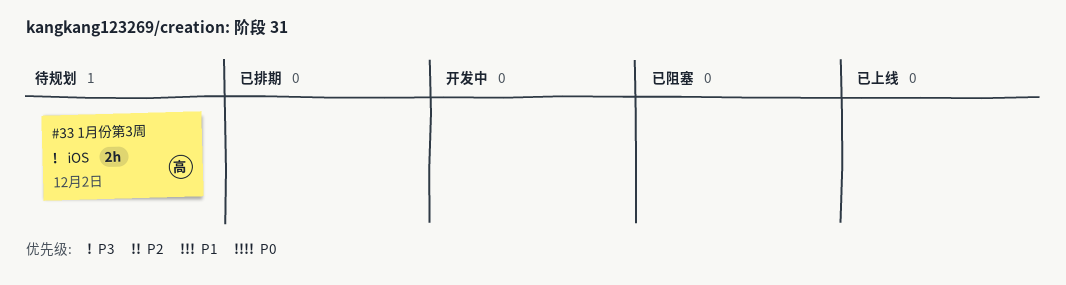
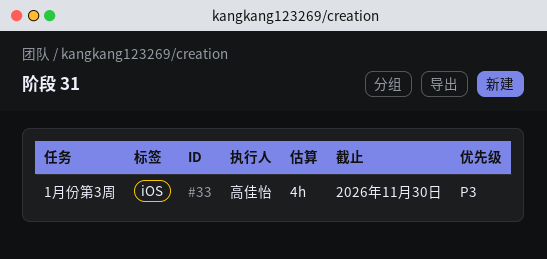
#33, estimate: 2h -> 4h
#33, due: Dec 2 -> Nov 30

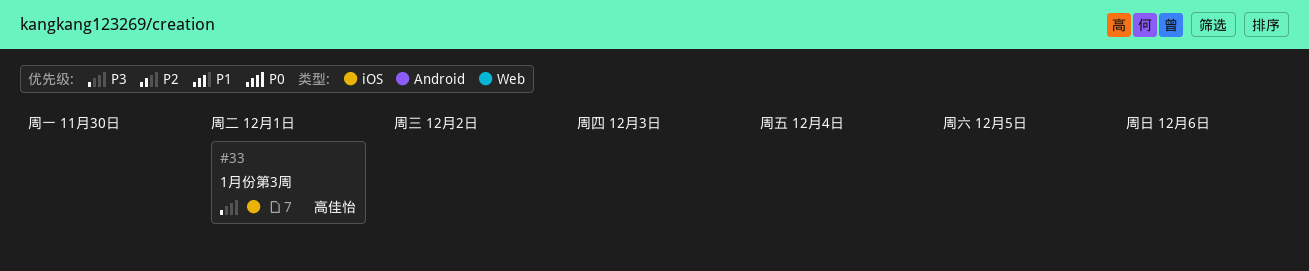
#33, due: Nov 30 -> Dec 1

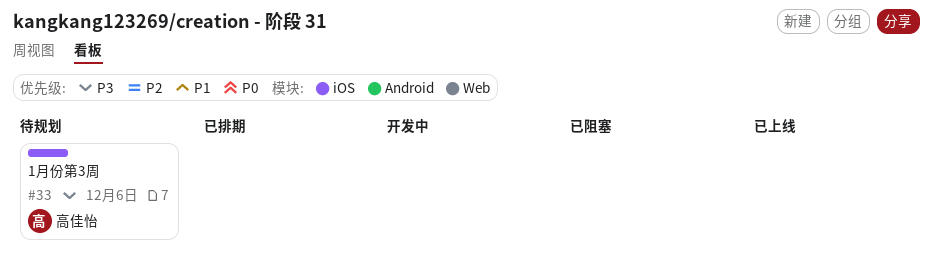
#33, due: Dec 1 -> Dec 6

